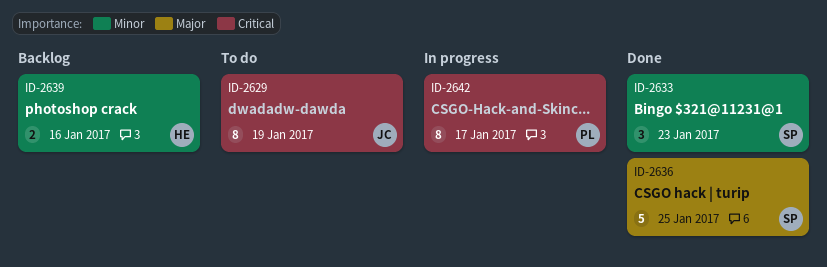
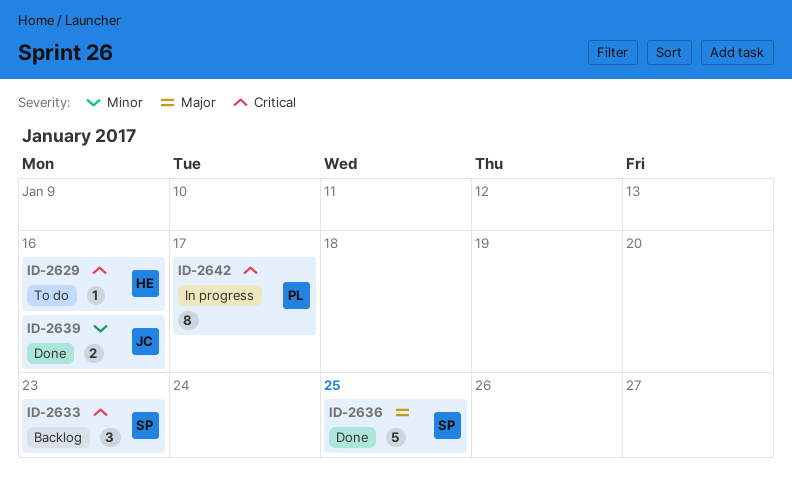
ID-2629, owner: JC -> HE
ID-2629, estimate: 8 -> 1
ID-2629, due: Jan 19 -> Jan 16
ID-2633, status: Done -> Backlog
ID-2633, priority: Minor -> Critical
ID-2639, status: Backlog -> Done
ID-2639, owner: HE -> JC

